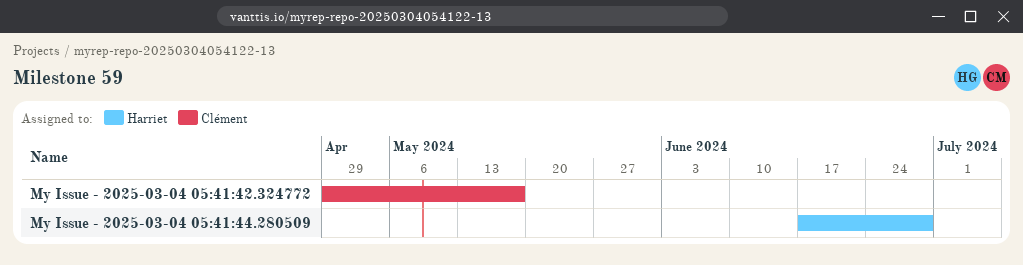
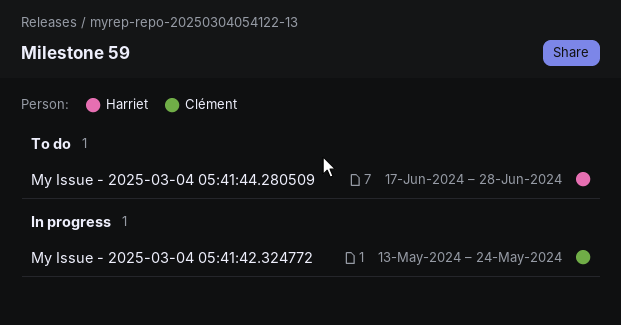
My Issue - 2025-03-04 05:41:42.324772, start: Apr 29 -> May 13
My Issue - 2025-03-04 05:41:42.324772, due: May 17 -> May 24

